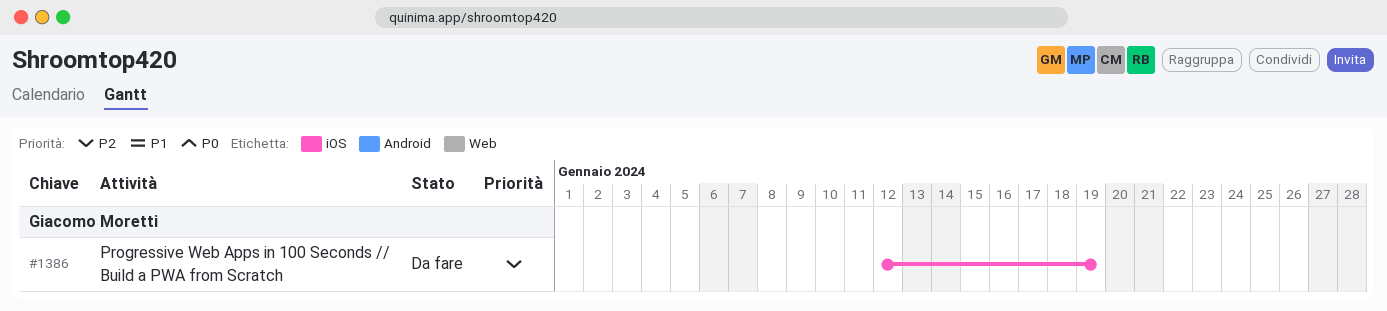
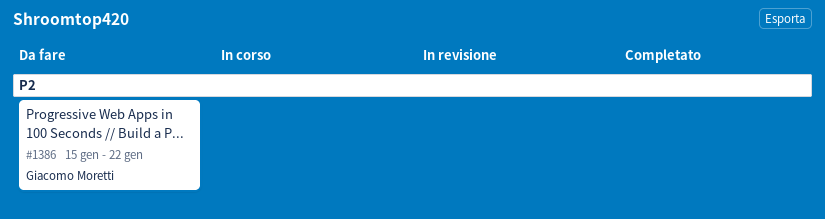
#1386, start: Jan 12 -> Jan 15
#1386, due: Jan 19 -> Jan 22

